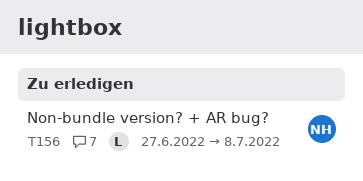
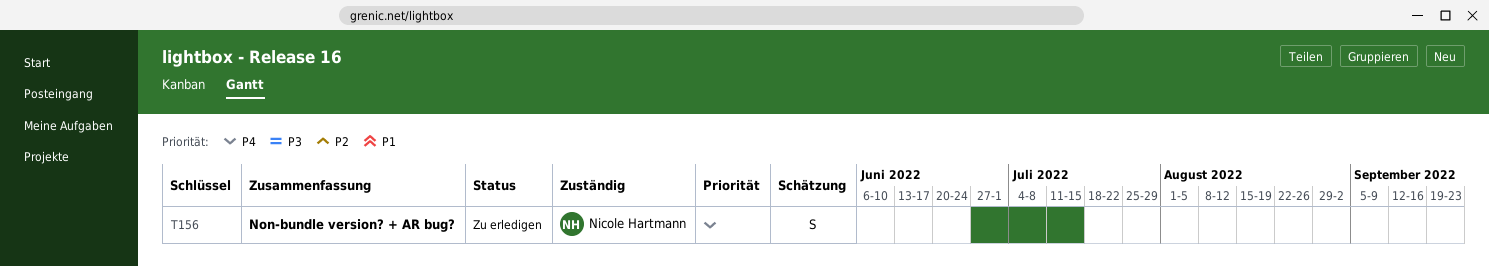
T156, estimate: L -> S
T156, due: Jul 8 -> Jul 15

